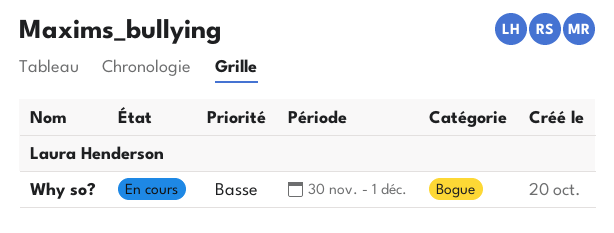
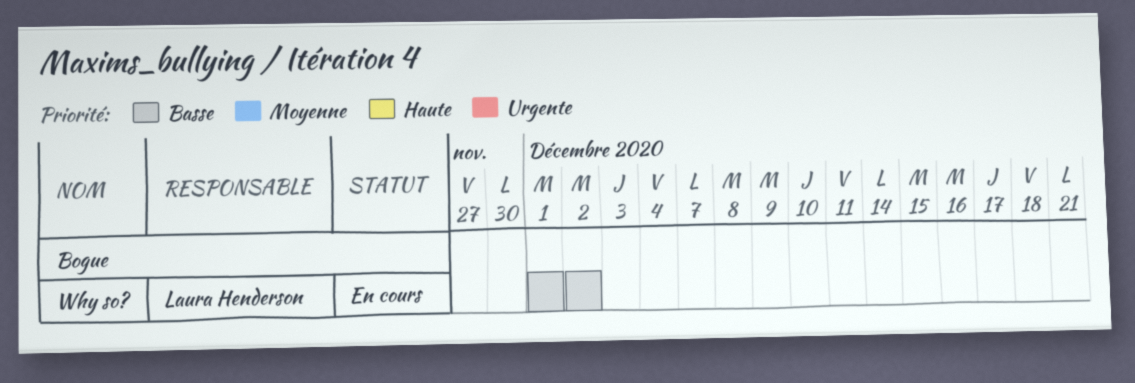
Why so?, start: Nov 30 -> Dec 1
Why so?, due: Dec 1 -> Dec 2

